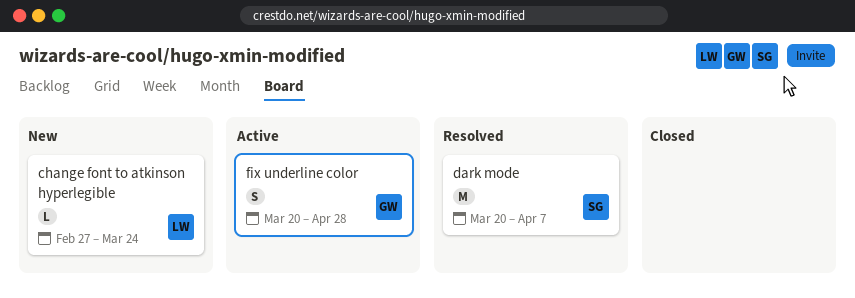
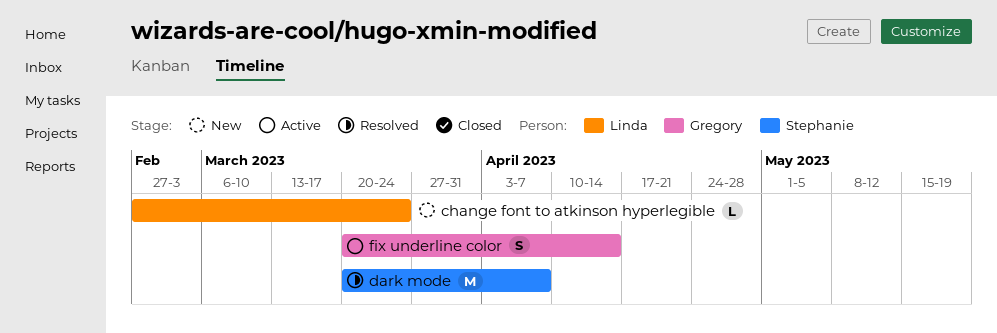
fix underline color, due: Apr 28 -> Apr 14

